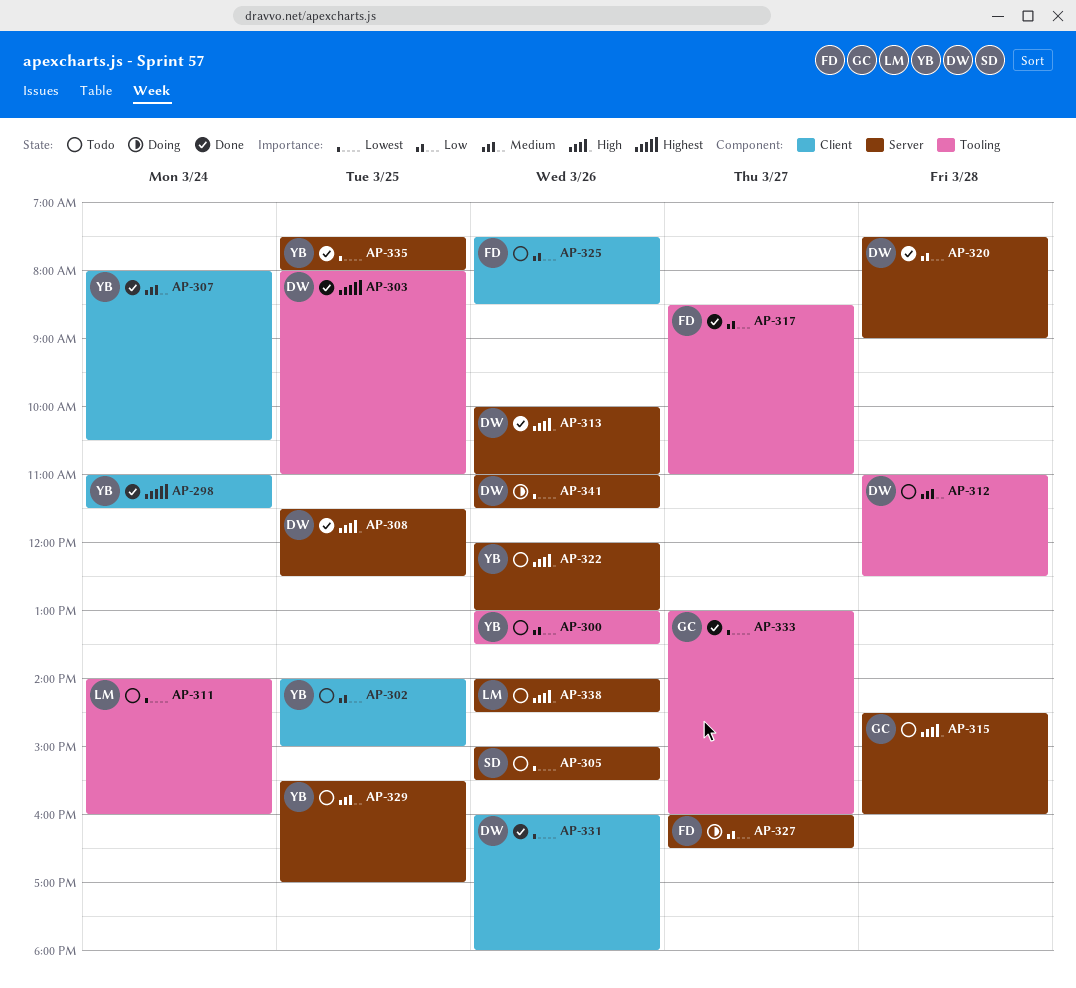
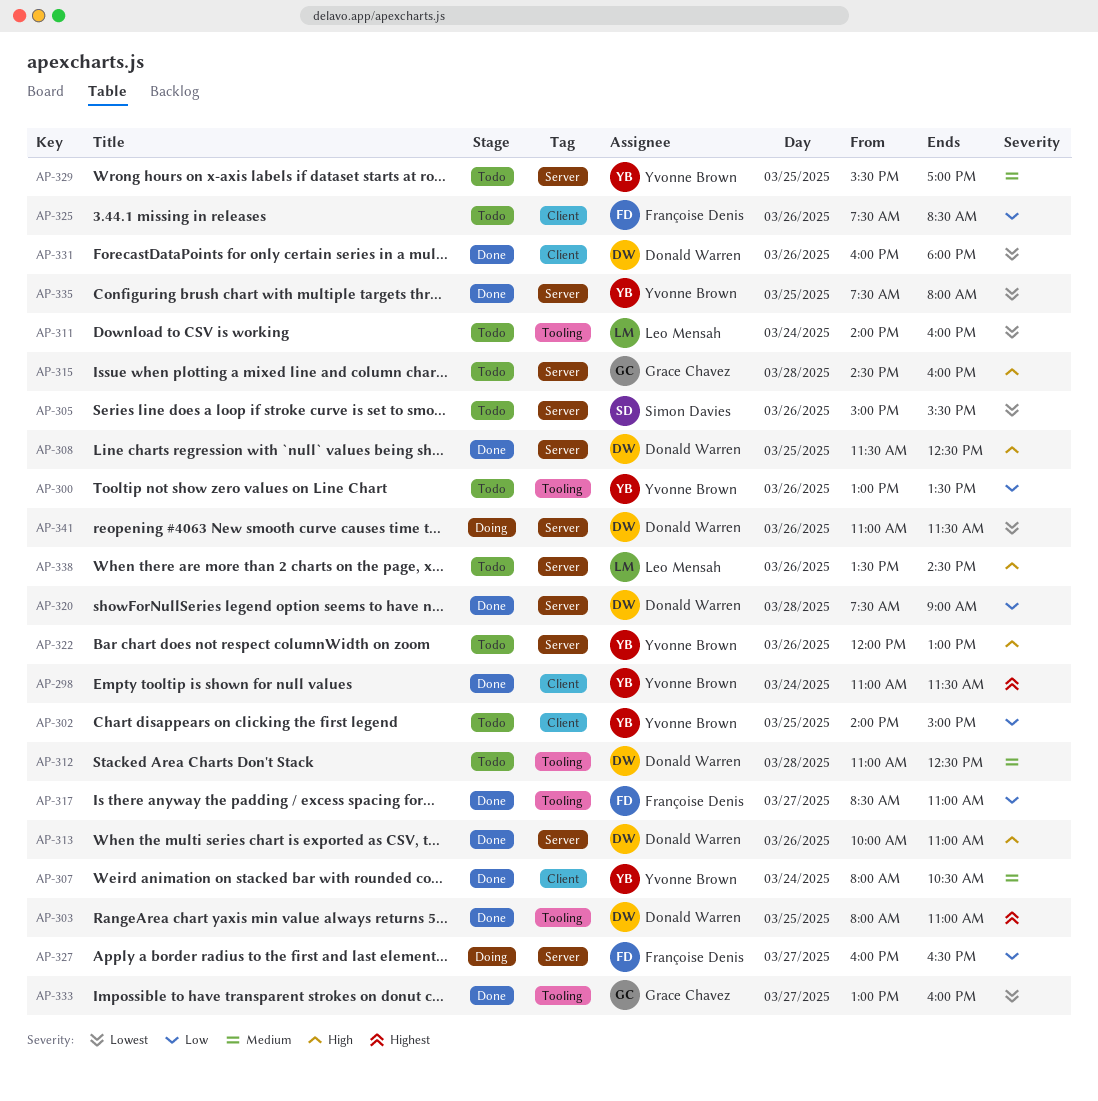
AP-338, begins: 14:00 -> 13:30

